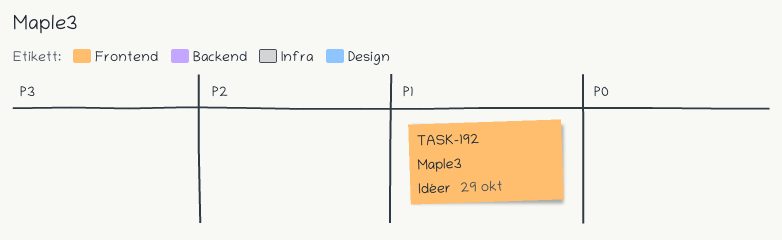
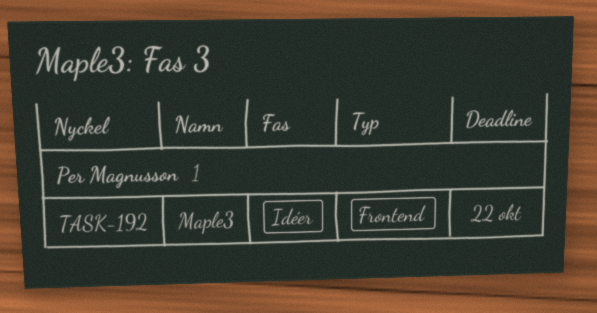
TASK-192, due: Oct 29 -> Oct 22

